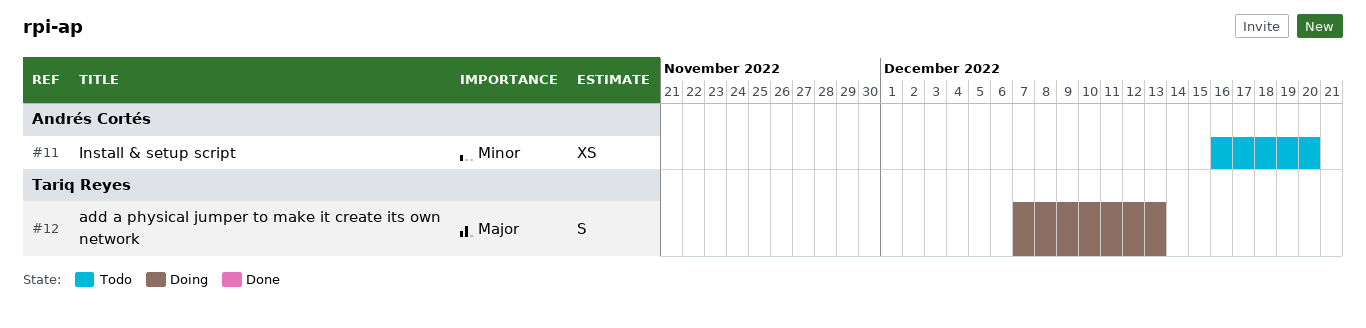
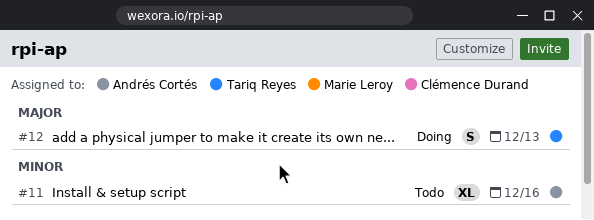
#11, estimate: XS -> XL
#11, due: Dec 20 -> Dec 16

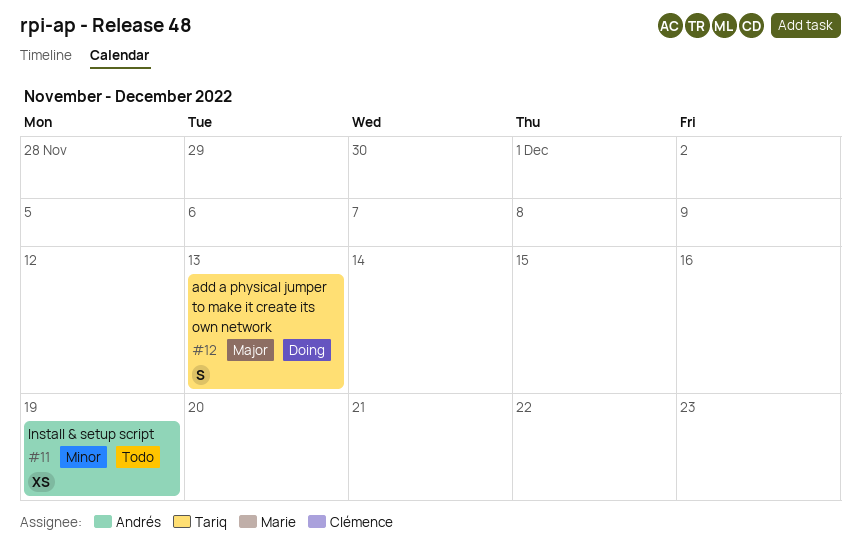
#11, estimate: XL -> XS
#11, due: Dec 16 -> Dec 19

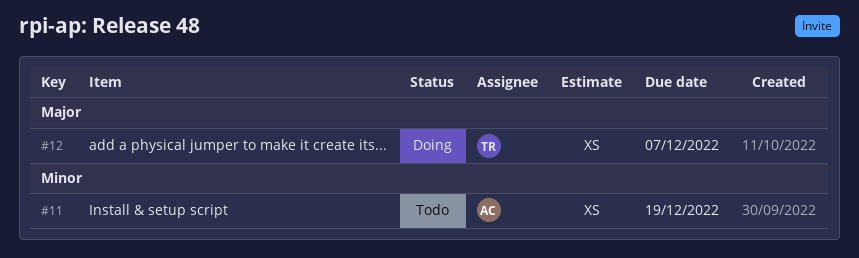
#12, estimate: S -> XS
#12, due: Dec 13 -> Dec 7

